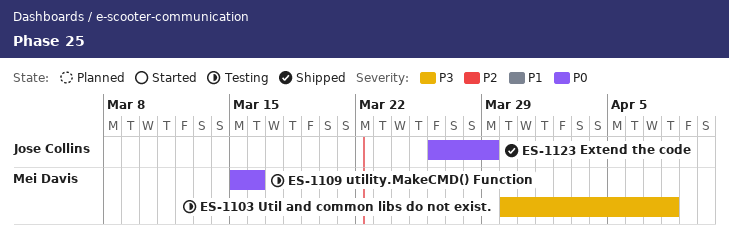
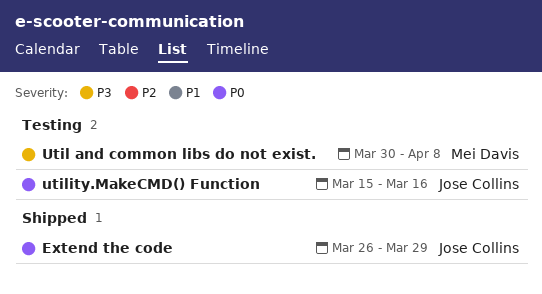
utility.MakeCMD() Function, owner: Mei Davis -> Jose Collins

